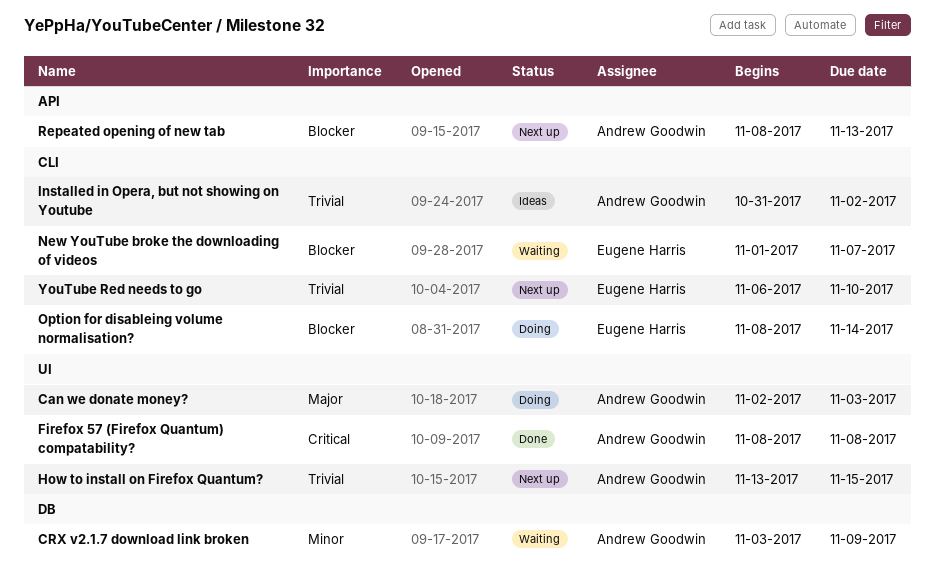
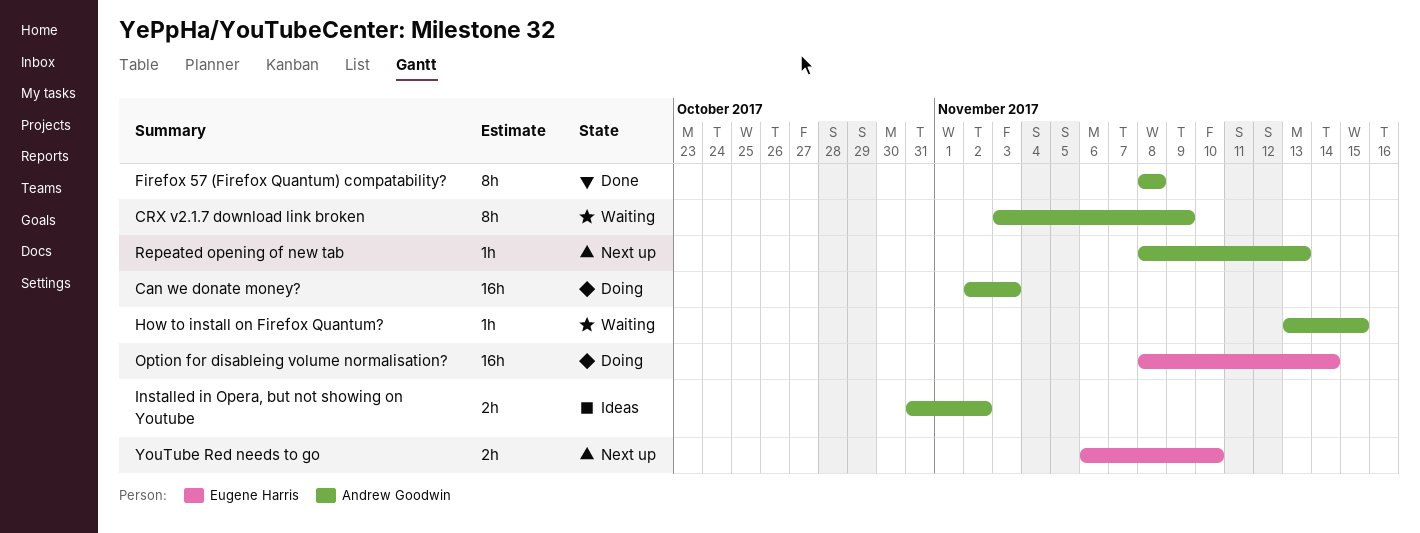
How to install on Firefox Quantum?, status: Next up -> Waiting
New YouTube broke the downloading of videos: present -> none

